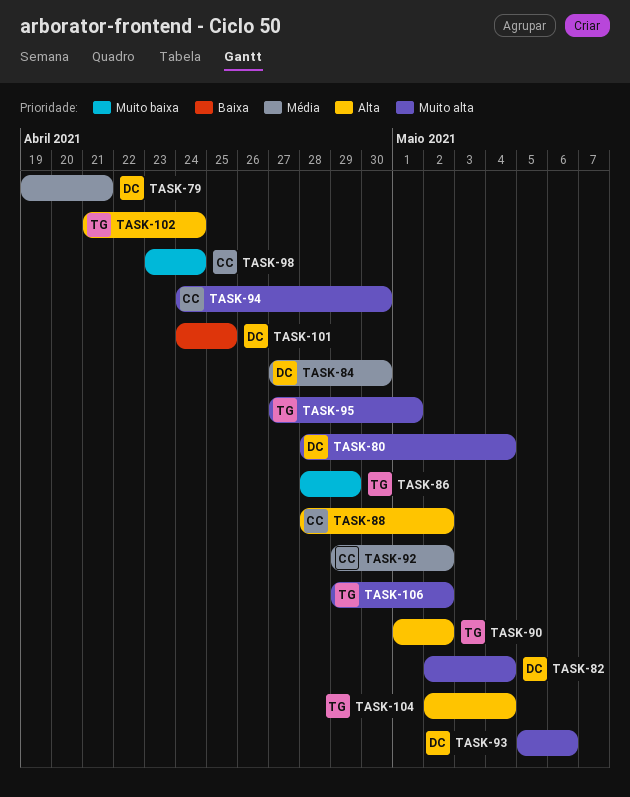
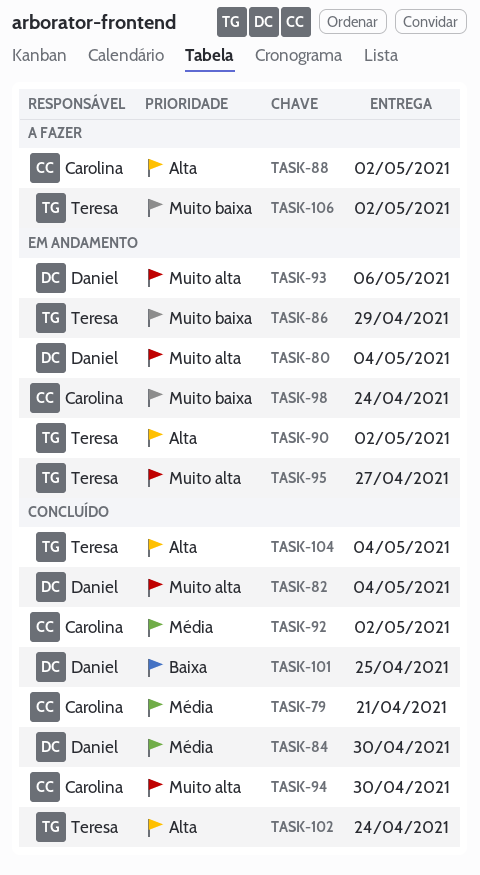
TASK-79, owner: Daniel -> Carolina
TASK-95, due: May 1 -> Apr 27
TASK-106, priority: Muito alta -> Muito baixa

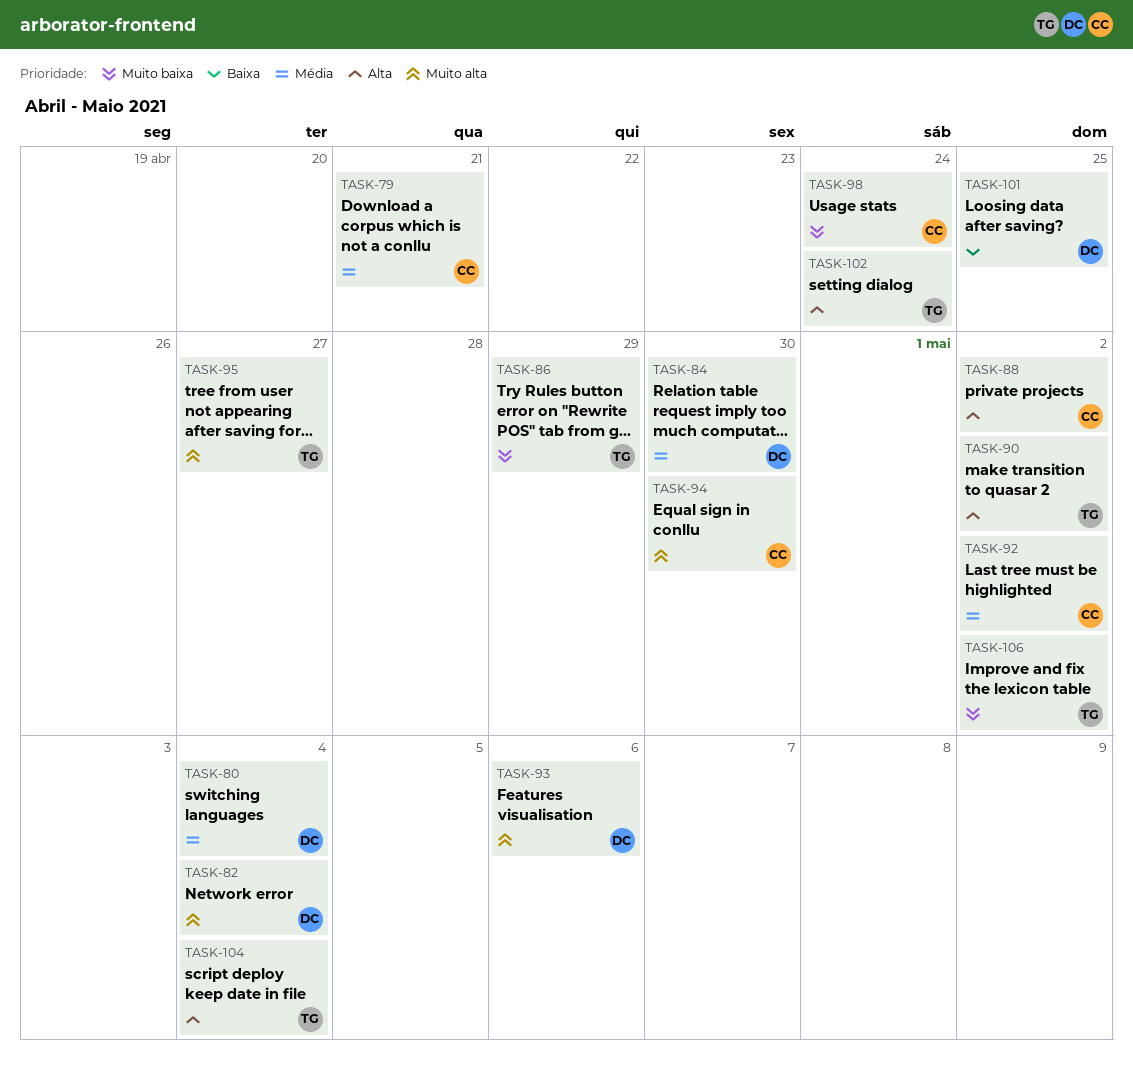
TASK-80, priority: Muito alta -> Média

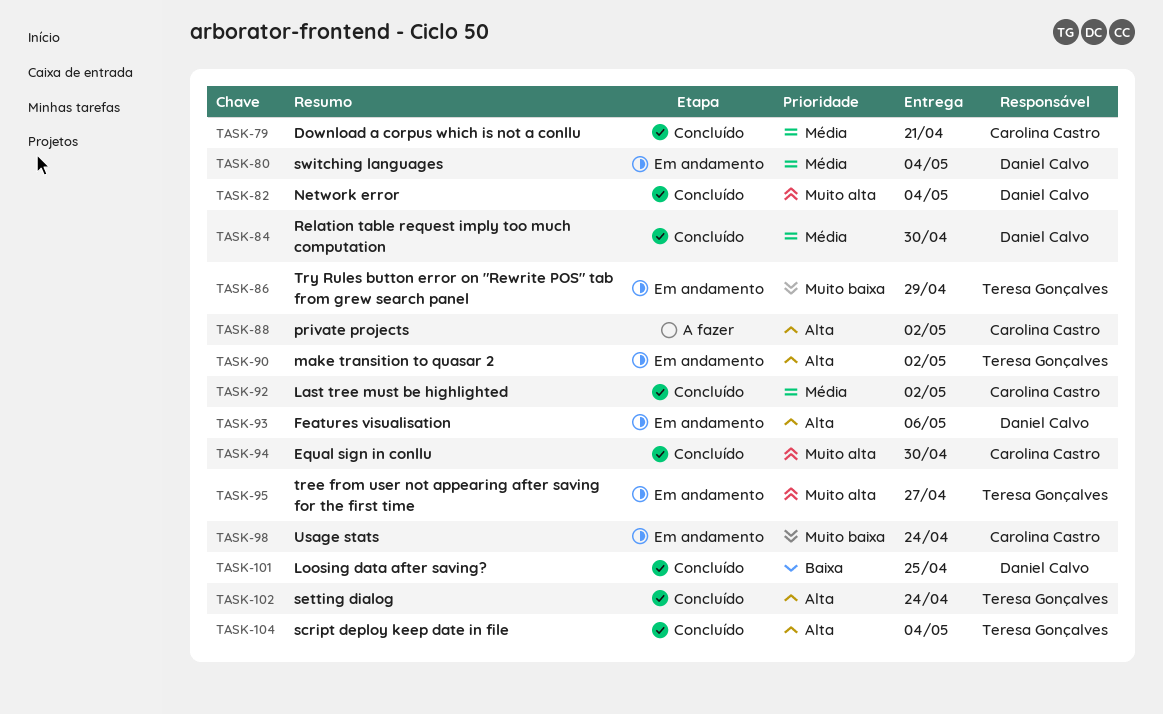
TASK-93, priority: Muito alta -> Alta
TASK-106: present -> none

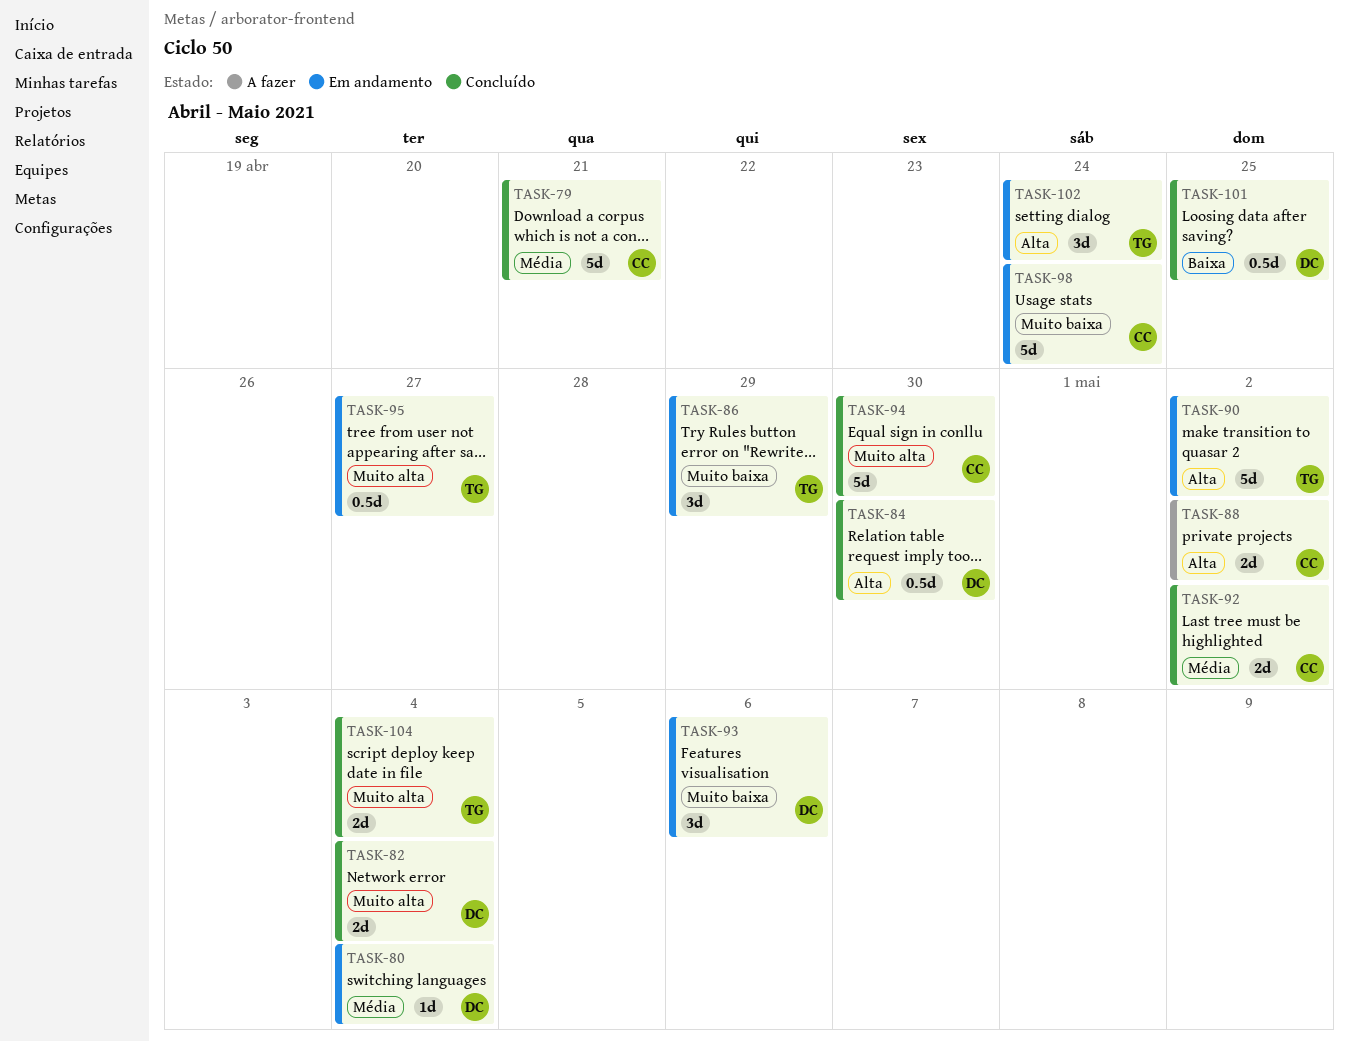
TASK-84, priority: Média -> Alta
TASK-93, priority: Alta -> Muito baixa
TASK-102, status: Concluído -> Em andamento
TASK-104, priority: Alta -> Muito alta

